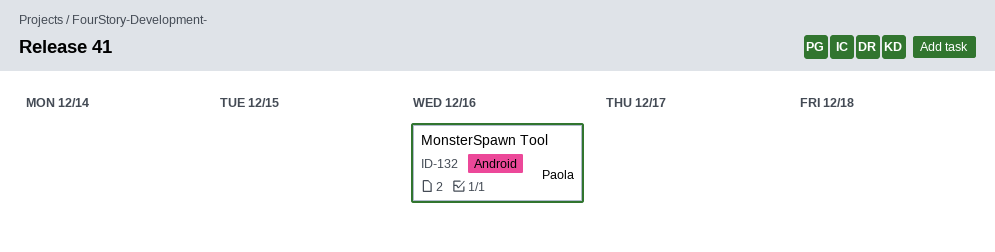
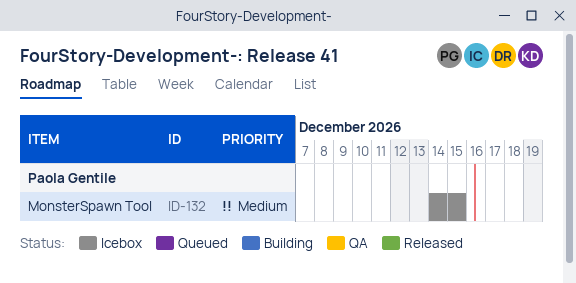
ID-132, due: Dec 16 -> Dec 15

